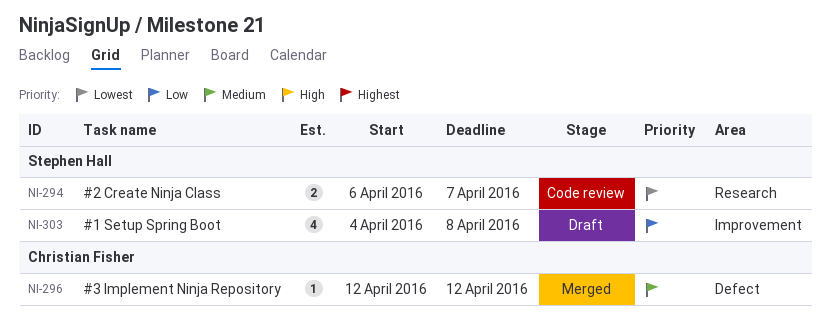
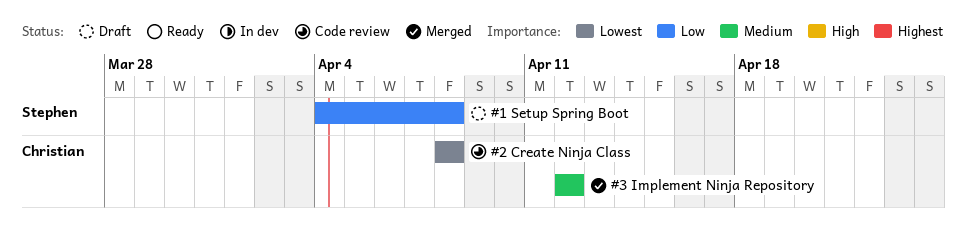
#2 Create Ninja Class, owner: Stephen Hall -> Christian Fisher
#2 Create Ninja Class, start: Apr 6 -> Apr 8
#2 Create Ninja Class, due: Apr 7 -> Apr 8

